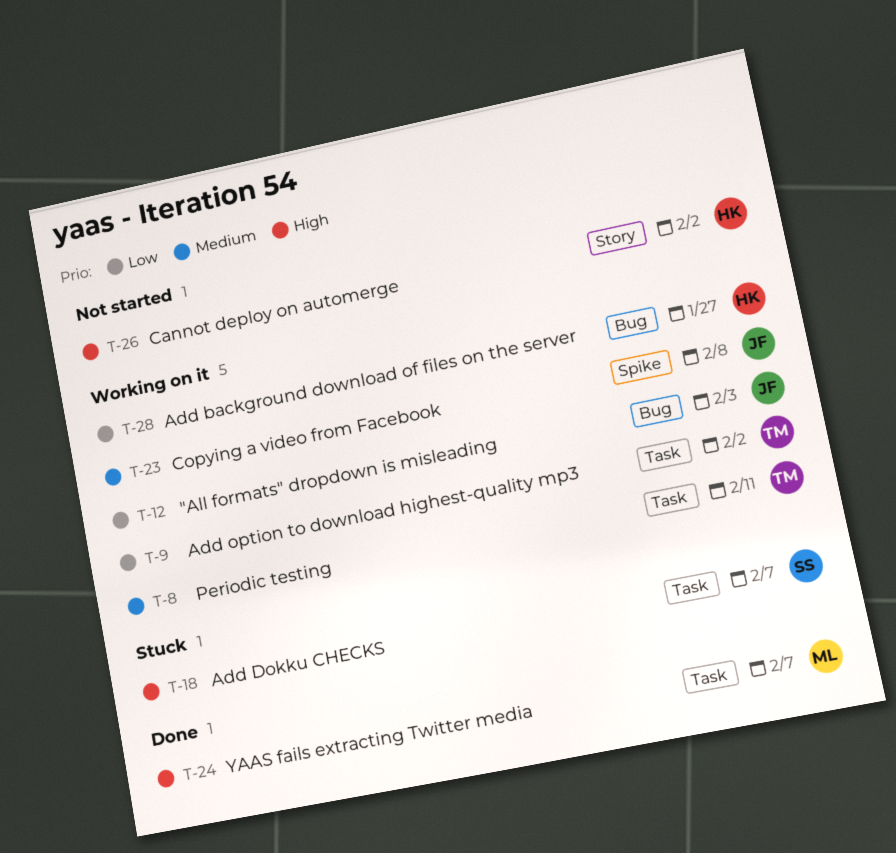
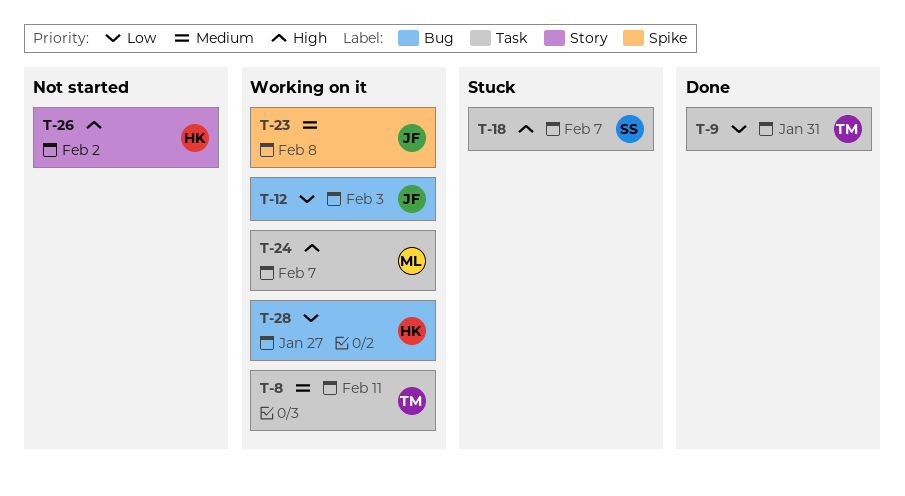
T-9, status: Working on it -> Done
T-9, due: Feb 2 -> Jan 31
T-24, status: Done -> Working on it

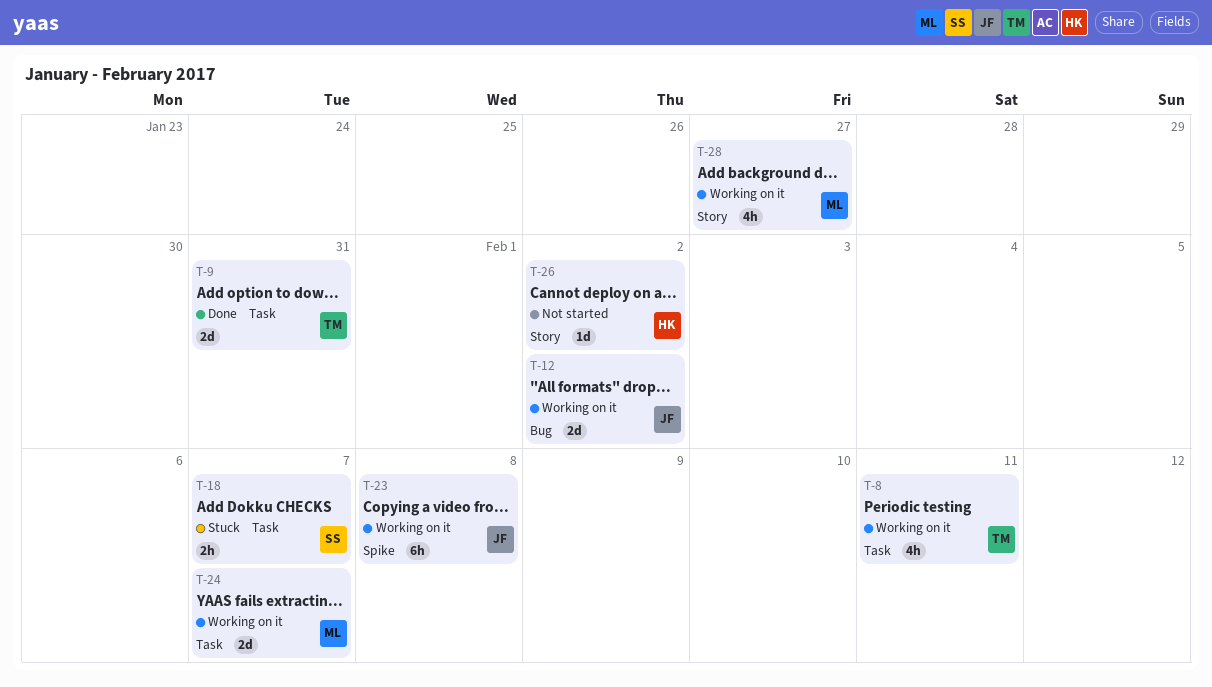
T-12, due: Feb 3 -> Feb 2
T-28, owner: HK -> ML
T-28, label: Bug -> Story

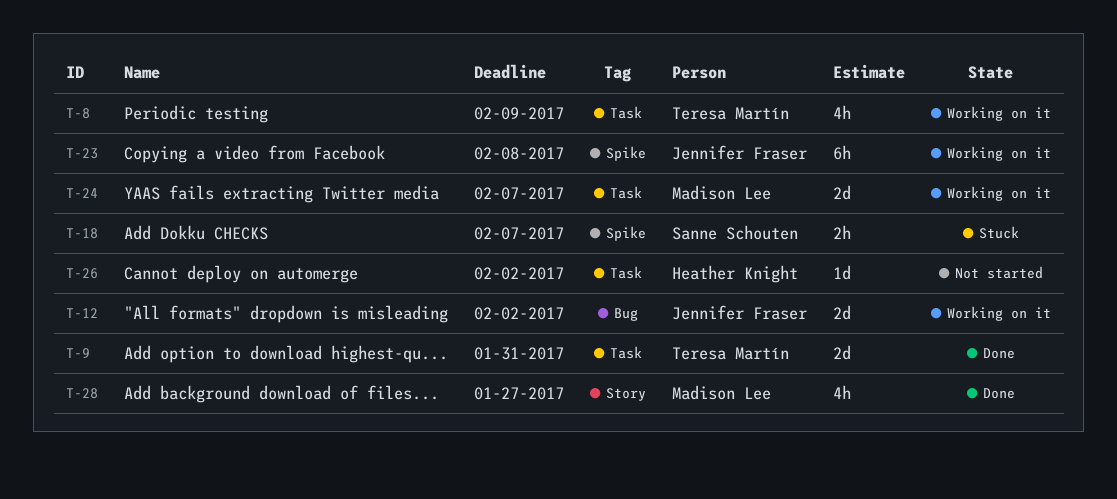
T-8, due: Feb 11 -> Feb 9
T-18, label: Task -> Spike
T-26, label: Story -> Task
T-28, status: Working on it -> Done

